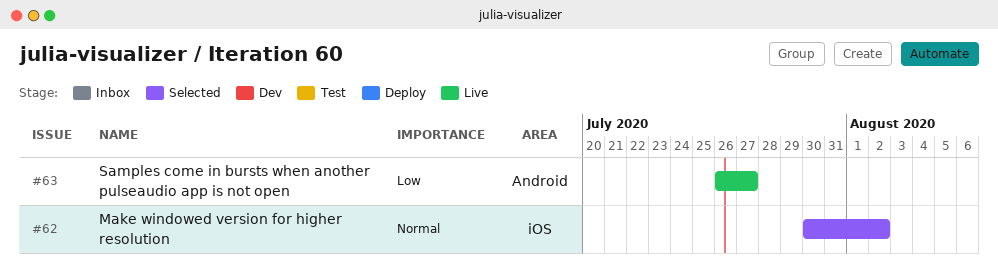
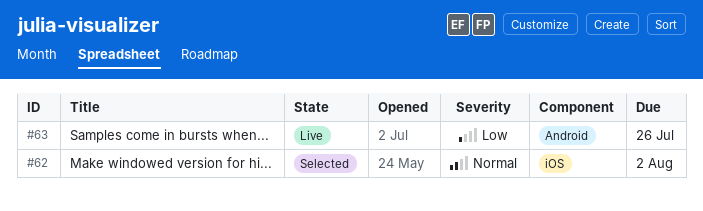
#63, due: Jul 27 -> Jul 26

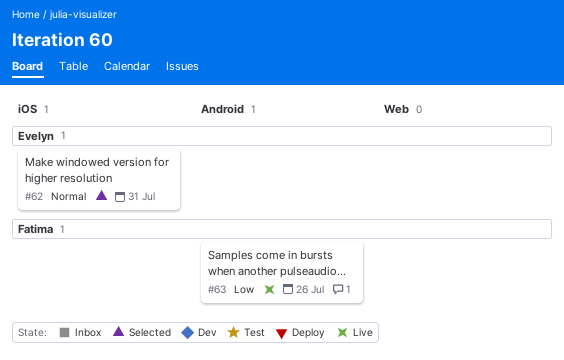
#62, due: Aug 2 -> Jul 31

